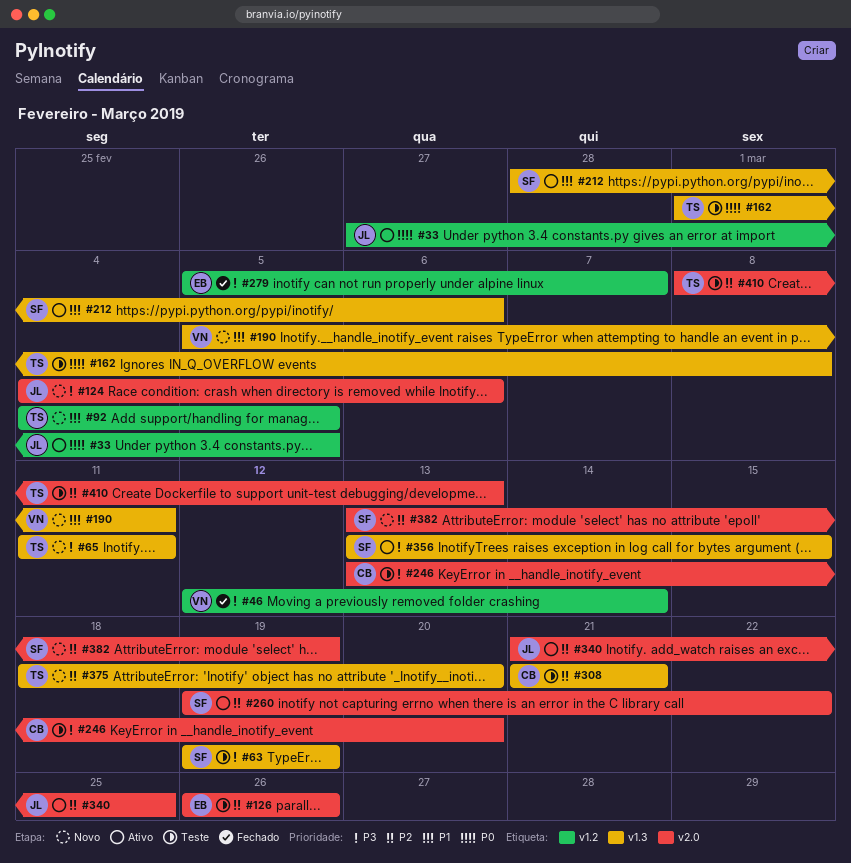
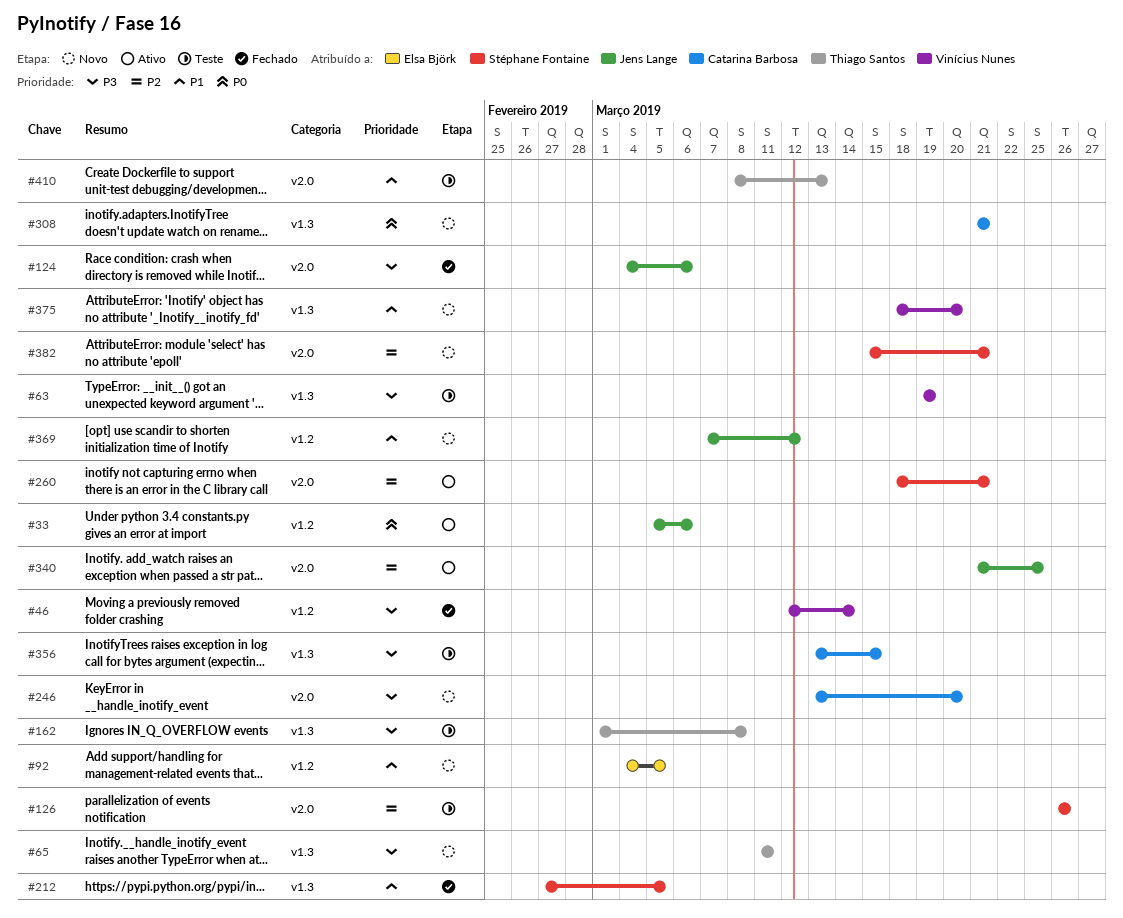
#33, start: Feb 27 -> Mar 5
#33, due: Mar 5 -> Mar 6
#63, owner: Stéphane Fontaine -> Vinícius Nunes
#92, owner: Thiago Santos -> Elsa Björk
#124, status: Novo -> Fechado
#126, owner: Elsa Björk -> Stéphane Fontaine
#162, priority: P0 -> P3
#190: present -> none
#212, status: Ativo -> Fechado
#212, start: Feb 28 -> Feb 27
#212, due: Mar 6 -> Mar 5
#246, status: Teste -> Novo
#260, start: Mar 19 -> Mar 18
#260, due: Mar 22 -> Mar 21
#279: present -> none
#308, status: Teste -> Novo
#308, priority: P2 -> P0
#356, status: Ativo -> Teste
#356, owner: Stéphane Fontaine -> Catarina Barbosa
#369: none -> present
#375, owner: Thiago Santos -> Vinícius Nunes
#375, priority: P2 -> P1
#382, start: Mar 13 -> Mar 15
#382, due: Mar 19 -> Mar 21
#410, priority: P2 -> P1

